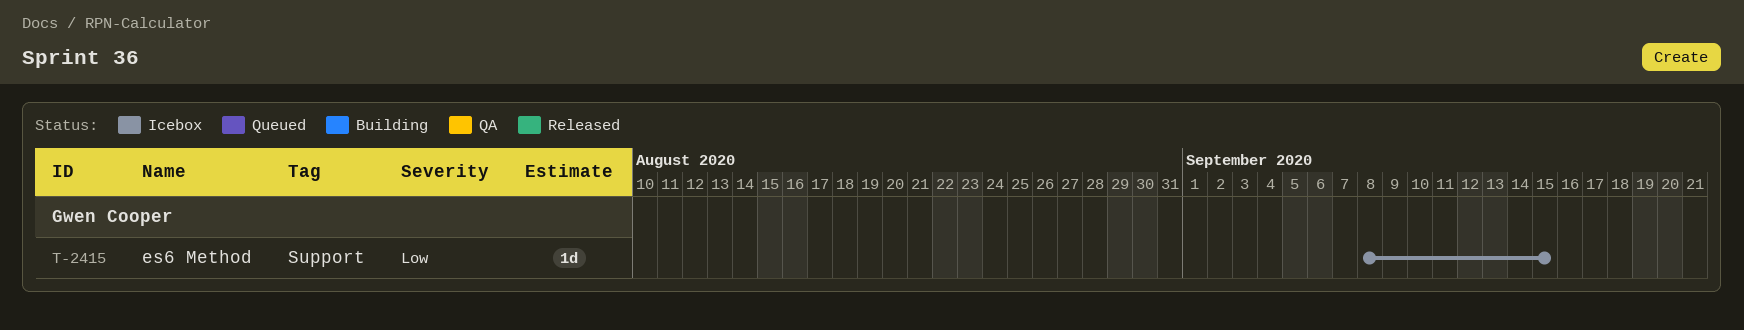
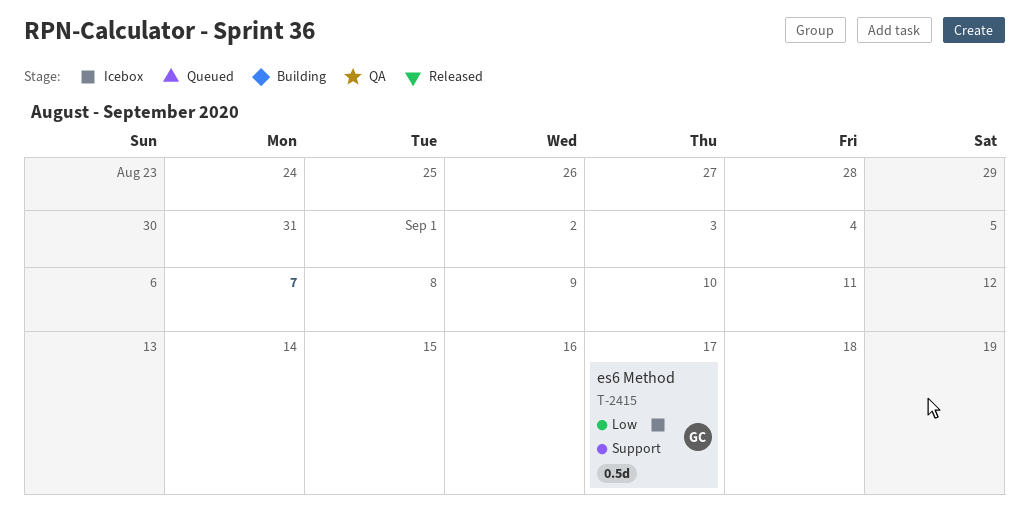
T-2415, estimate: 1d -> 0.5d
T-2415, due: Sep 15 -> Sep 17

